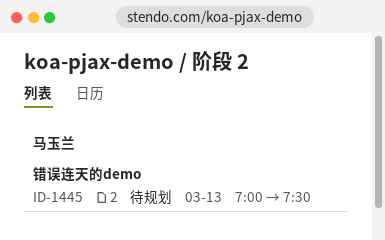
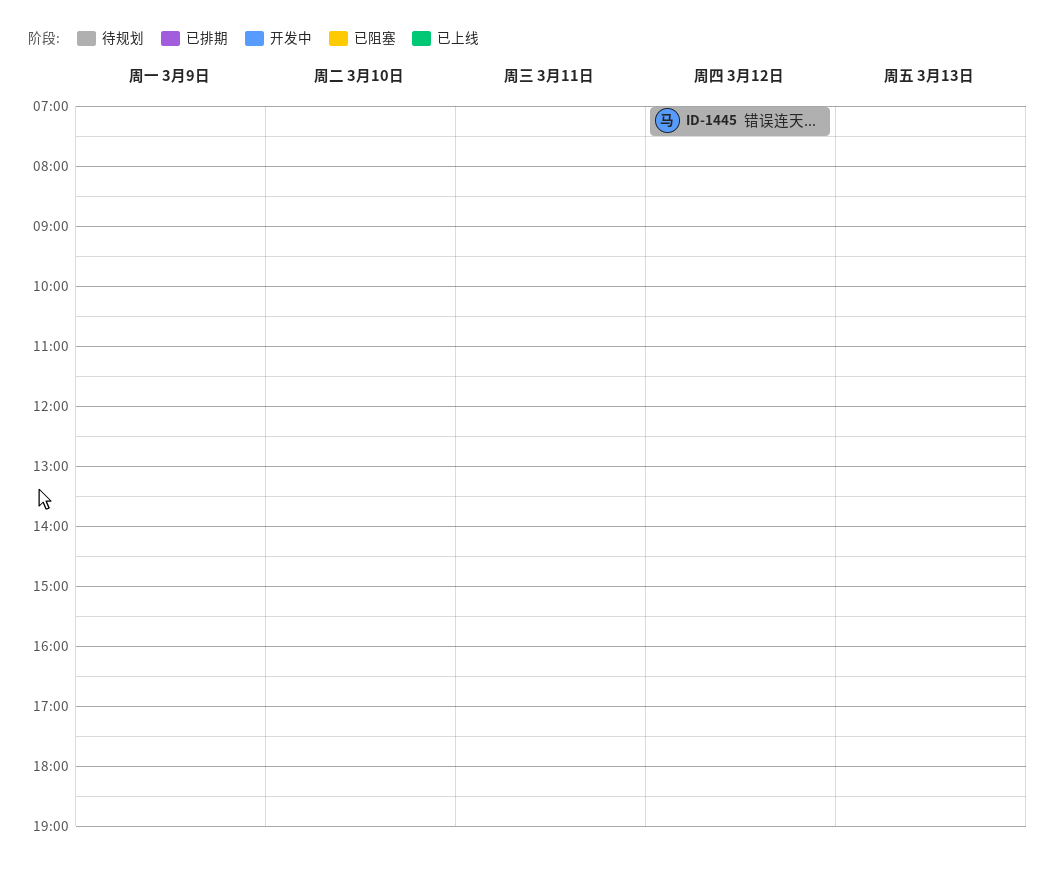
ID-1445, day: Mar 13 -> Mar 12

